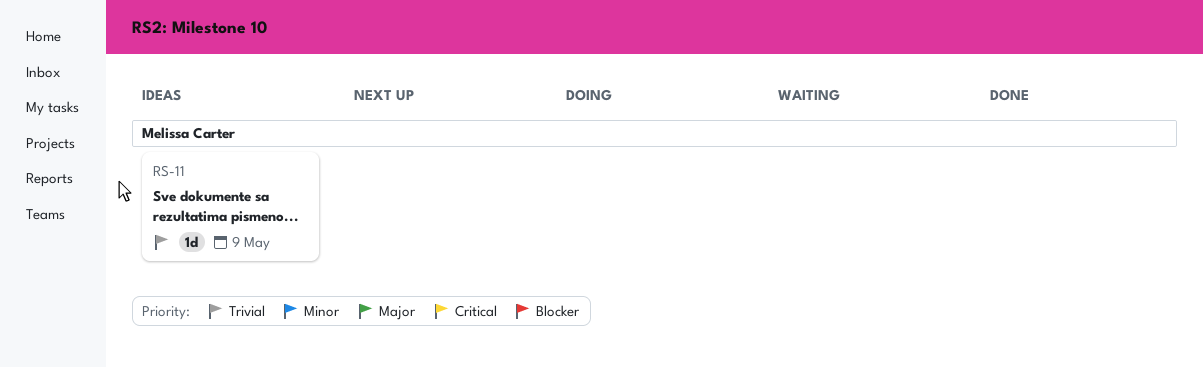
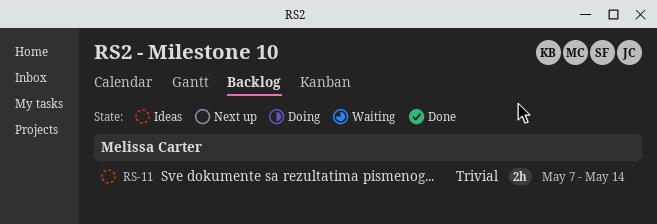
RS-11, estimate: 1d -> 2h
RS-11, due: May 9 -> May 14

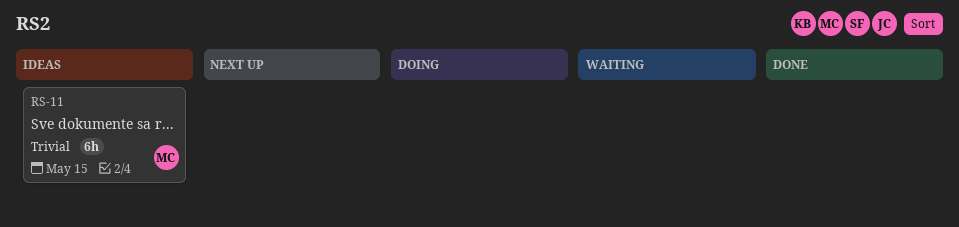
RS-11, estimate: 2h -> 6h
RS-11, due: May 14 -> May 15

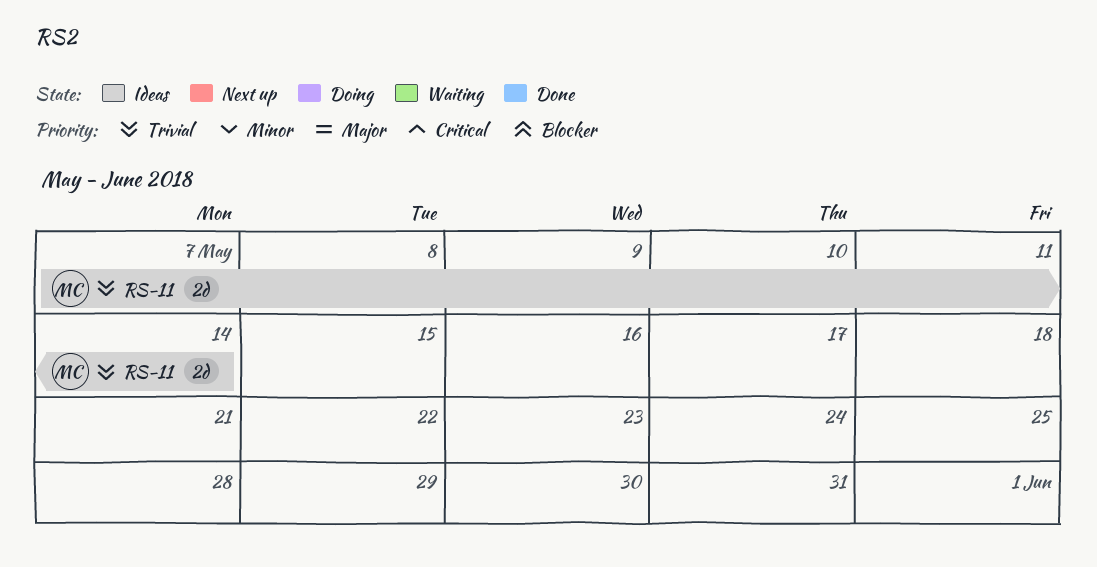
RS-11, estimate: 6h -> 2d
RS-11, due: May 15 -> May 14

